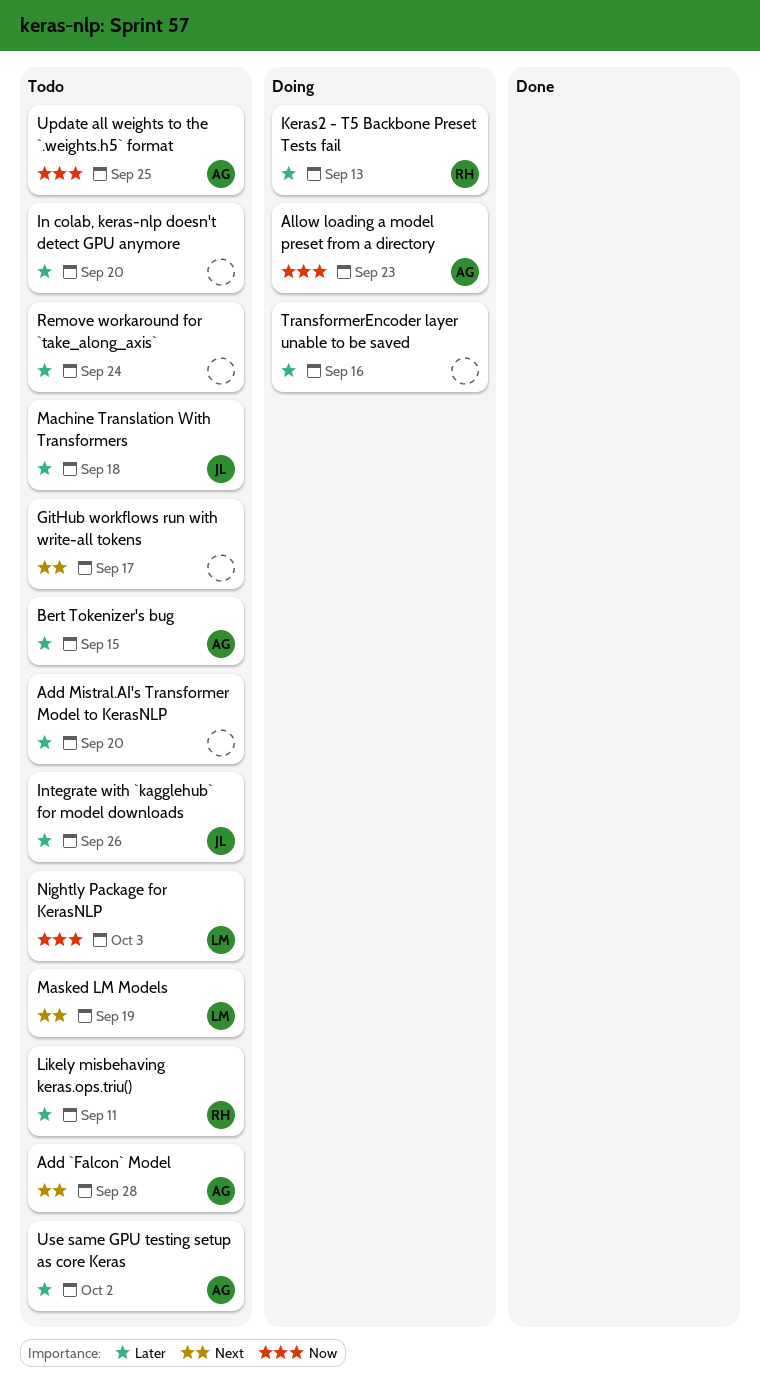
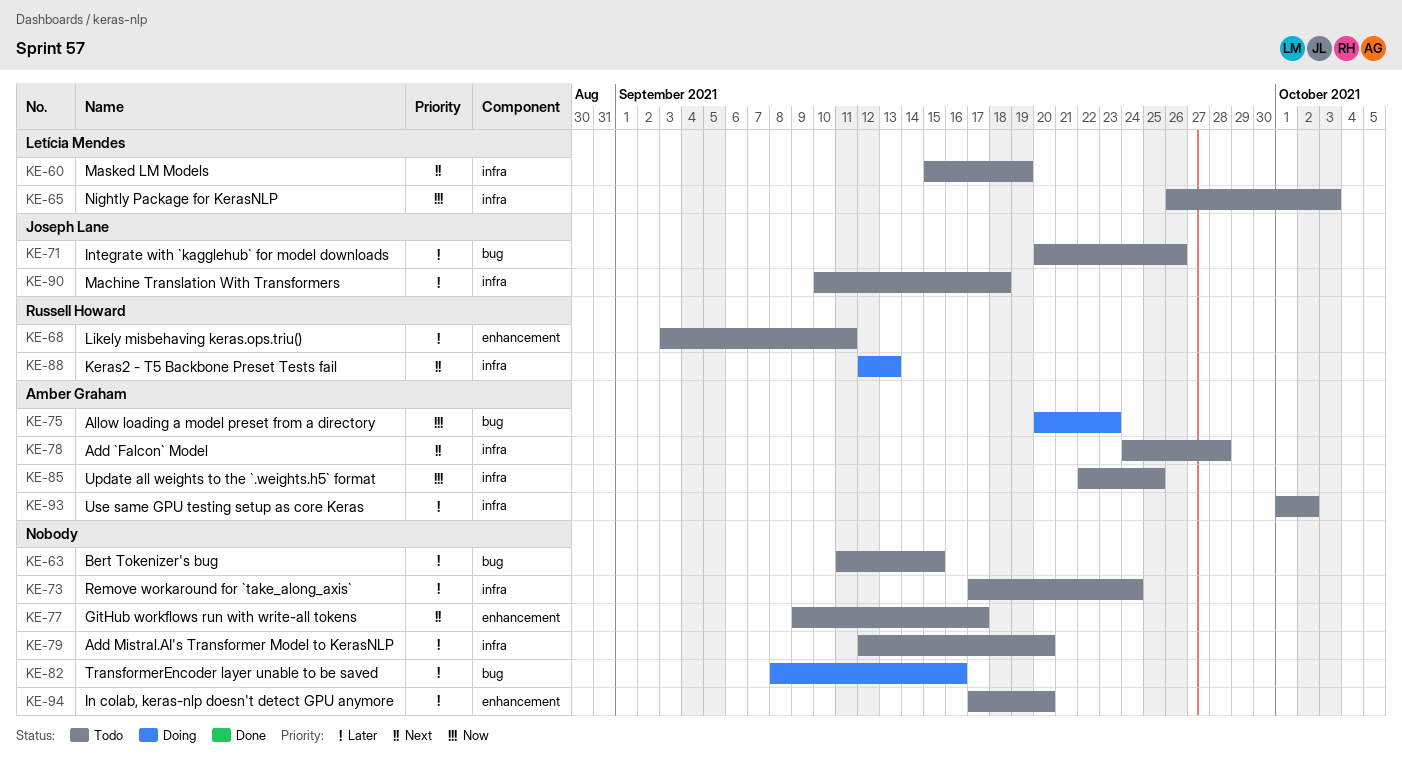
Bert Tokenizer's bug, owner: Amber Graham -> none
Keras2 - T5 Backbone Preset Tests fail, priority: Later -> Next

